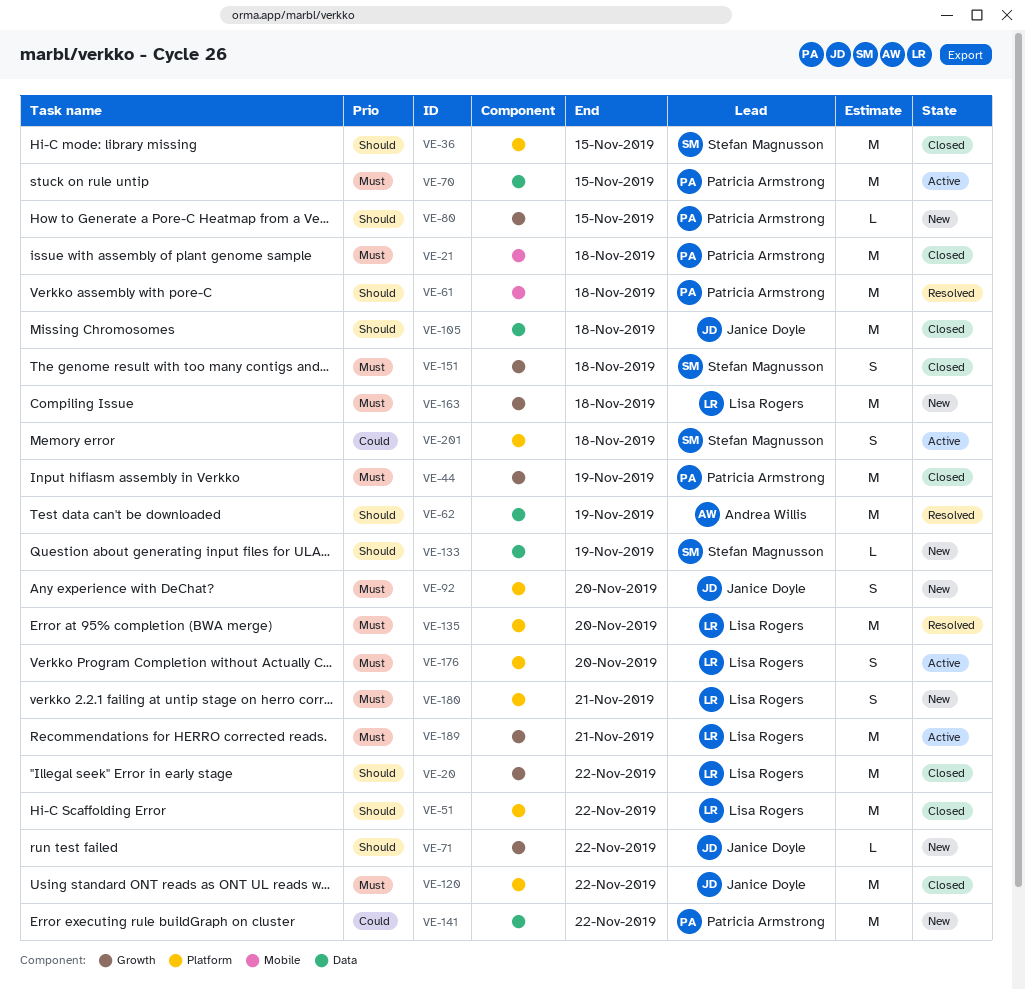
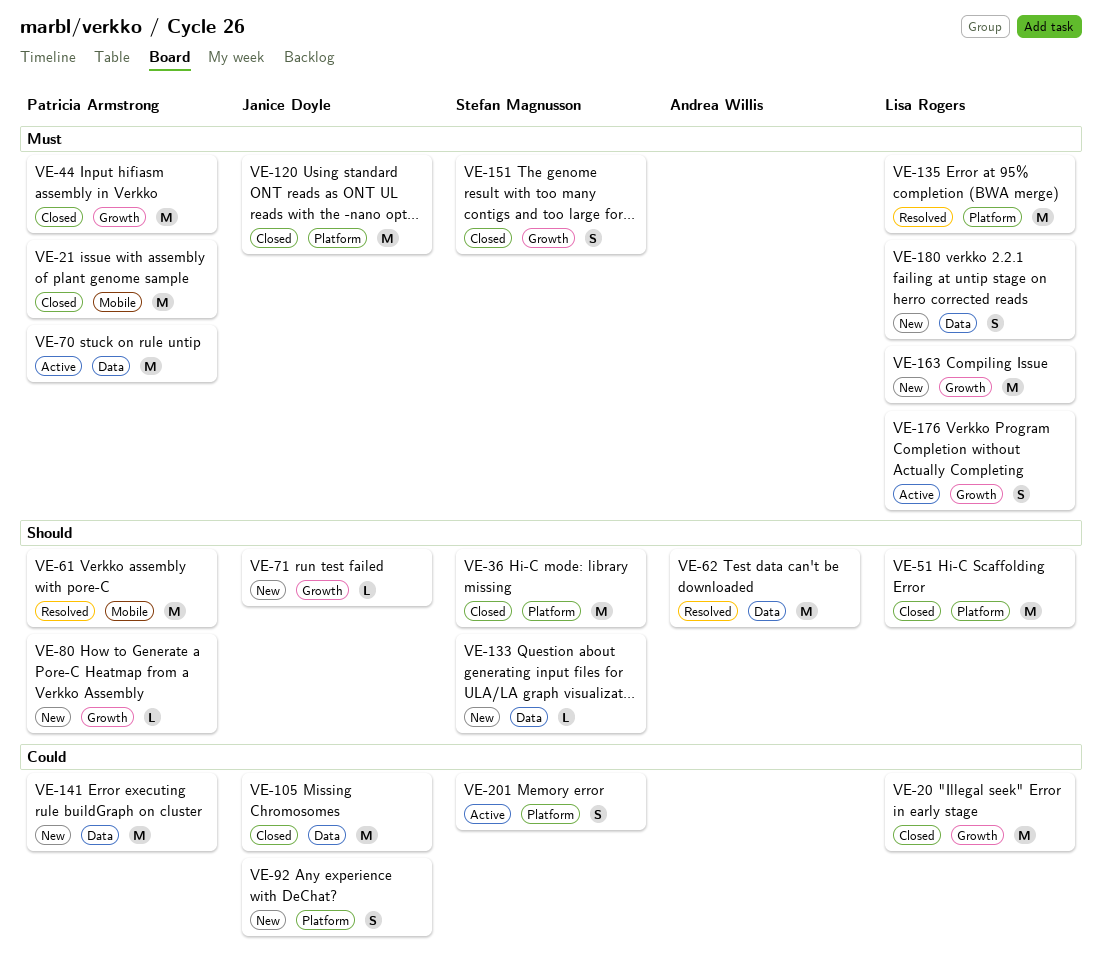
VE-20, priority: Should -> Could
VE-92, priority: Must -> Could
VE-105, priority: Should -> Could
VE-176, label: Platform -> Growth
VE-180, label: Platform -> Data
VE-189: present -> none

